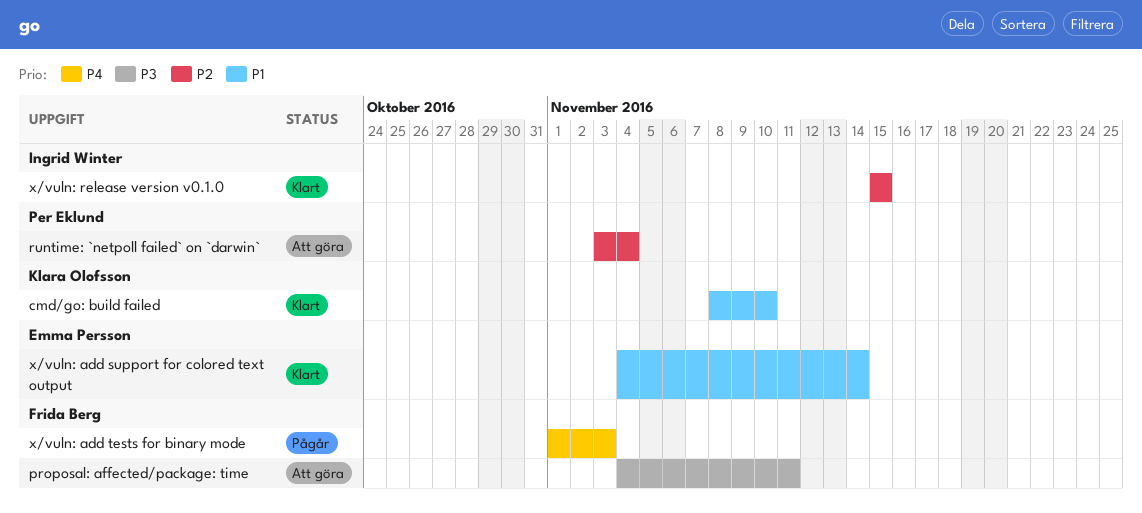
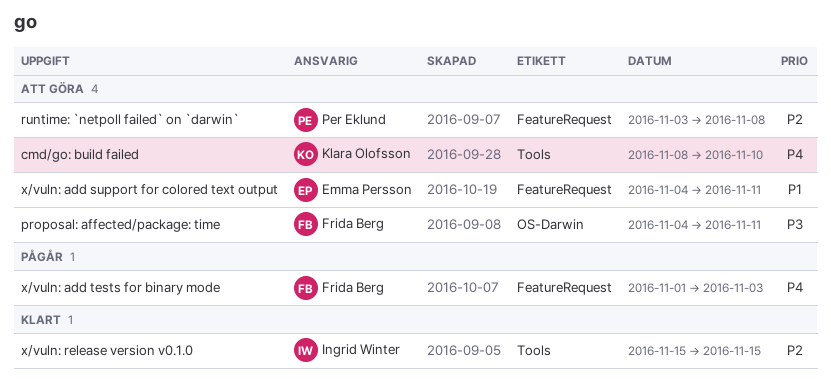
cmd/go: build failed, status: Klart -> Att göra
cmd/go: build failed, priority: P1 -> P4
runtime: `netpoll failed` on `darwin`, due: Nov 4 -> Nov 8
x/vuln: add support for colored text output, status: Klart -> Att göra
x/vuln: add support for colored text output, due: Nov 14 -> Nov 11

